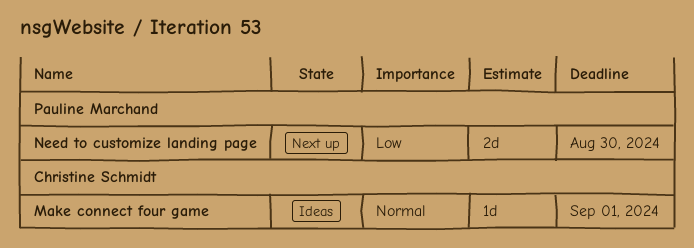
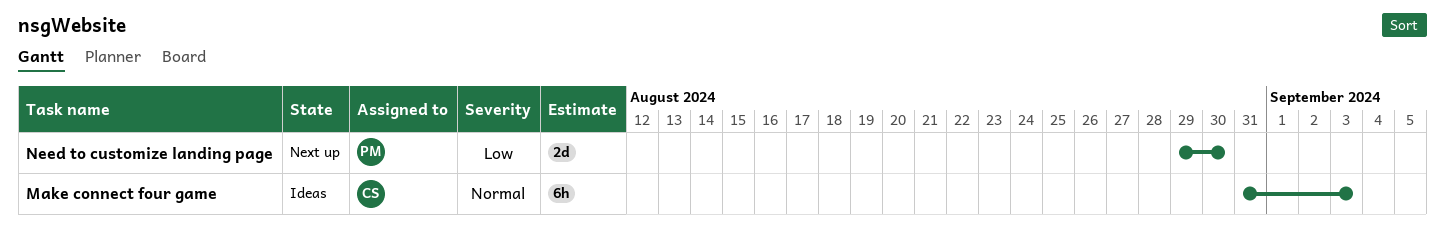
Make connect four game, estimate: 1d -> 6h
Make connect four game, due: Sep 1 -> Sep 3

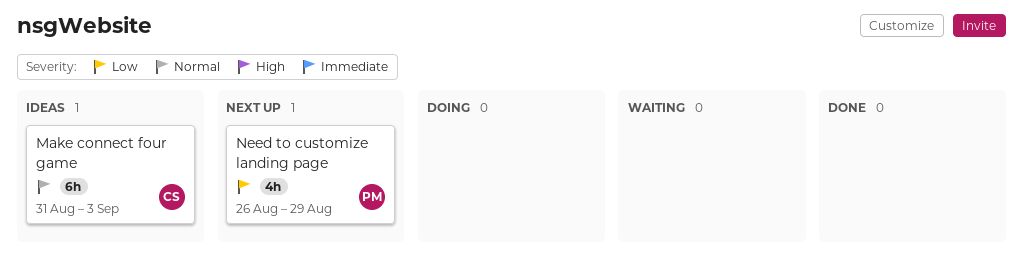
Need to customize landing page, estimate: 2d -> 4h
Need to customize landing page, start: Aug 29 -> Aug 26
Need to customize landing page, due: Aug 30 -> Aug 29

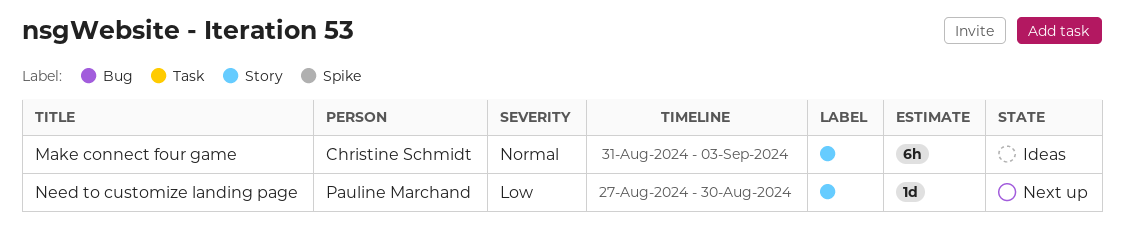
Need to customize landing page, estimate: 4h -> 1d
Need to customize landing page, start: Aug 26 -> Aug 27
Need to customize landing page, due: Aug 29 -> Aug 30

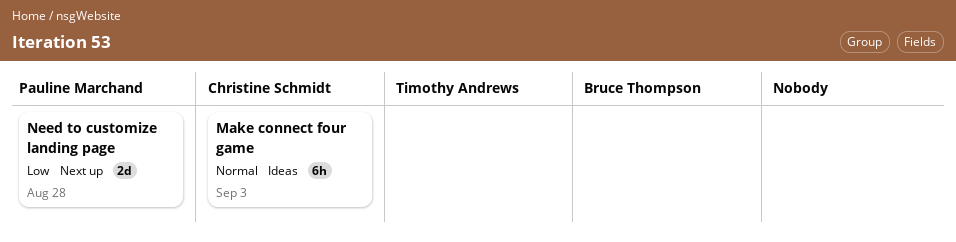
Need to customize landing page, estimate: 1d -> 2d
Need to customize landing page, due: Aug 30 -> Aug 28

